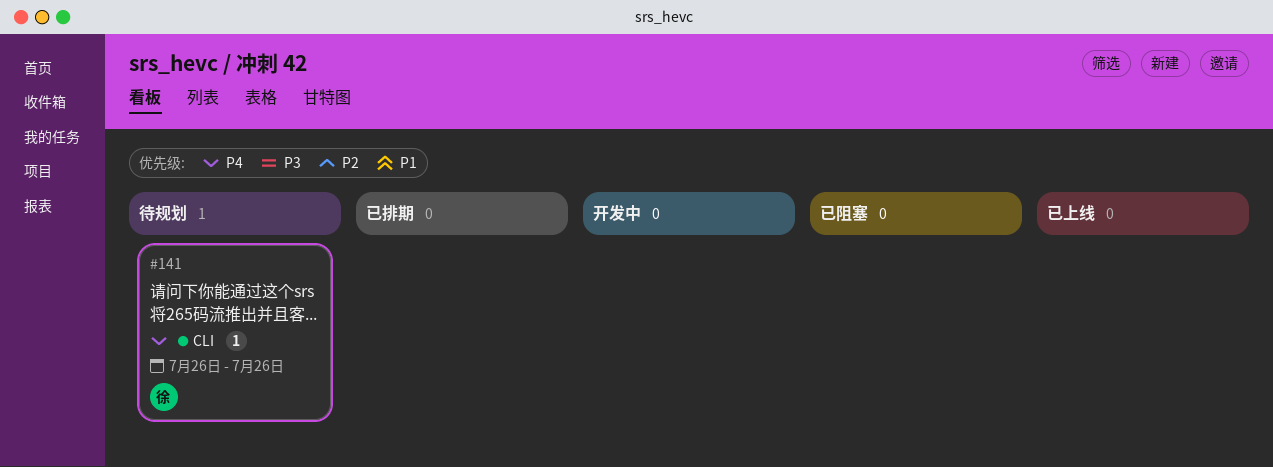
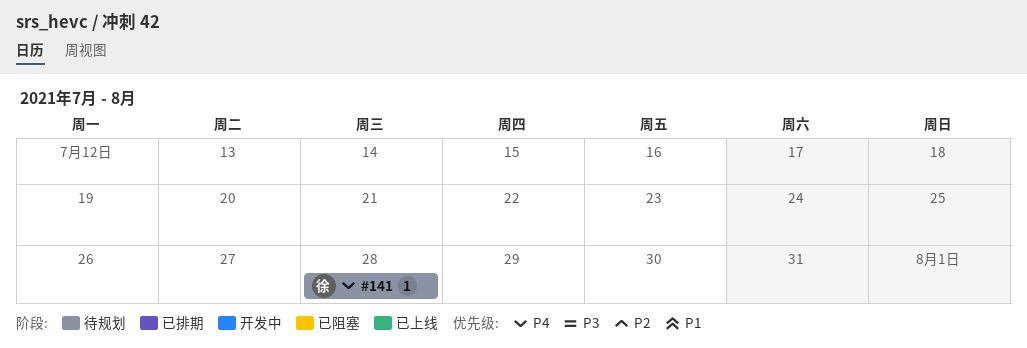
#141, start: Jul 26 -> Jul 28
#141, due: Jul 26 -> Jul 28

